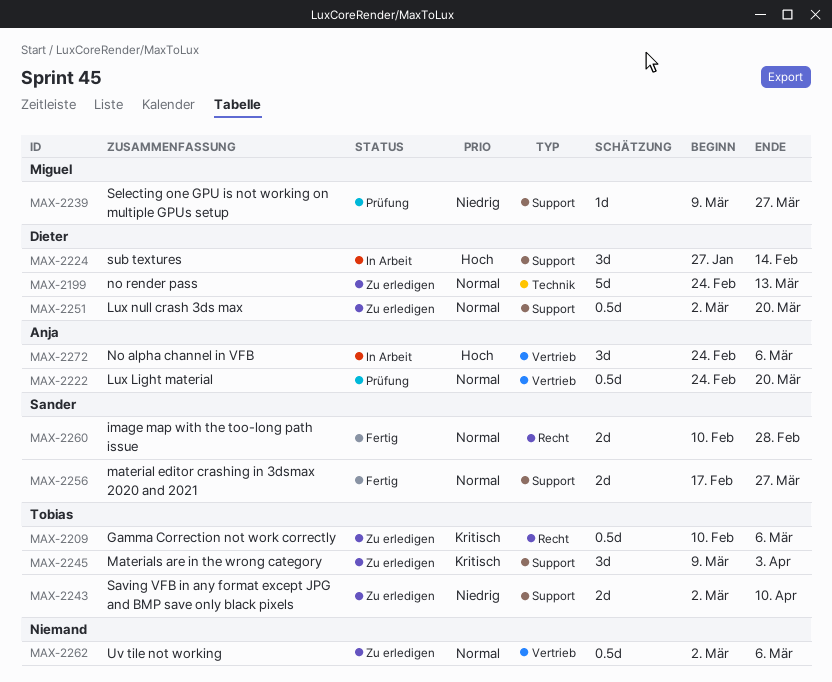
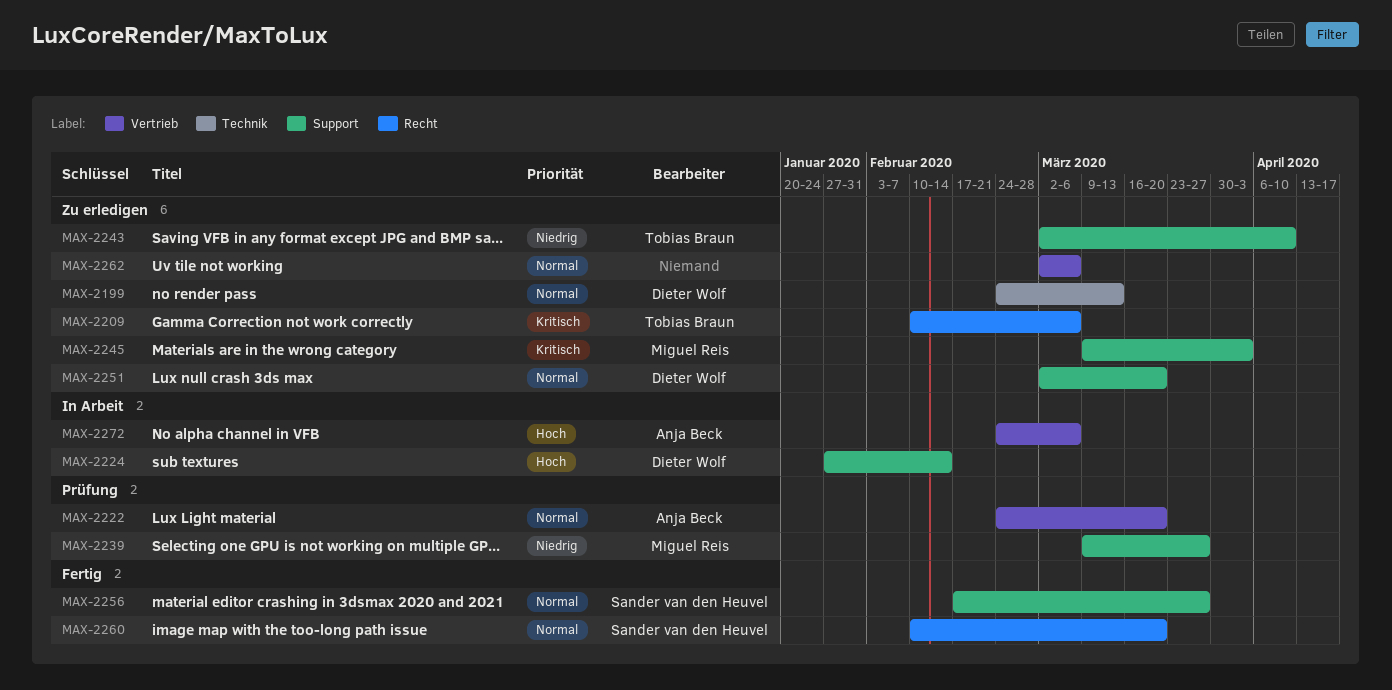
MAX-2245, owner: Tobias Braun -> Miguel Reis
MAX-2260, due: Feb 28 -> Mar 20

